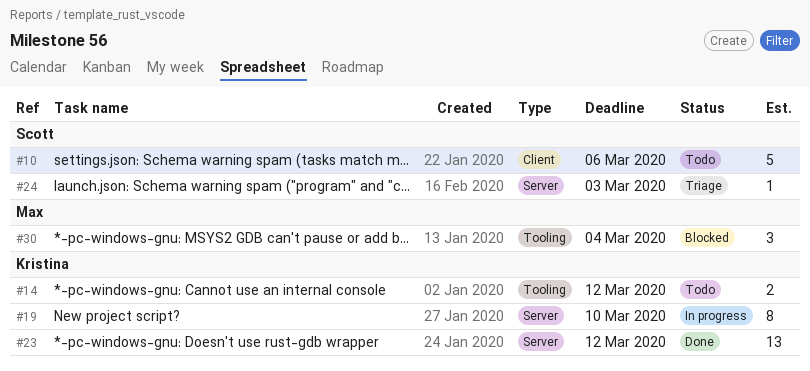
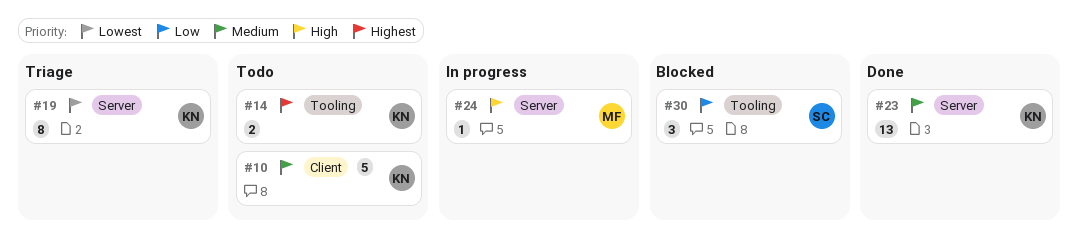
#10, owner: Scott -> Kristina
#19, status: In progress -> Triage
#24, status: Triage -> In progress
#24, owner: Scott -> Max
#30, owner: Max -> Scott

